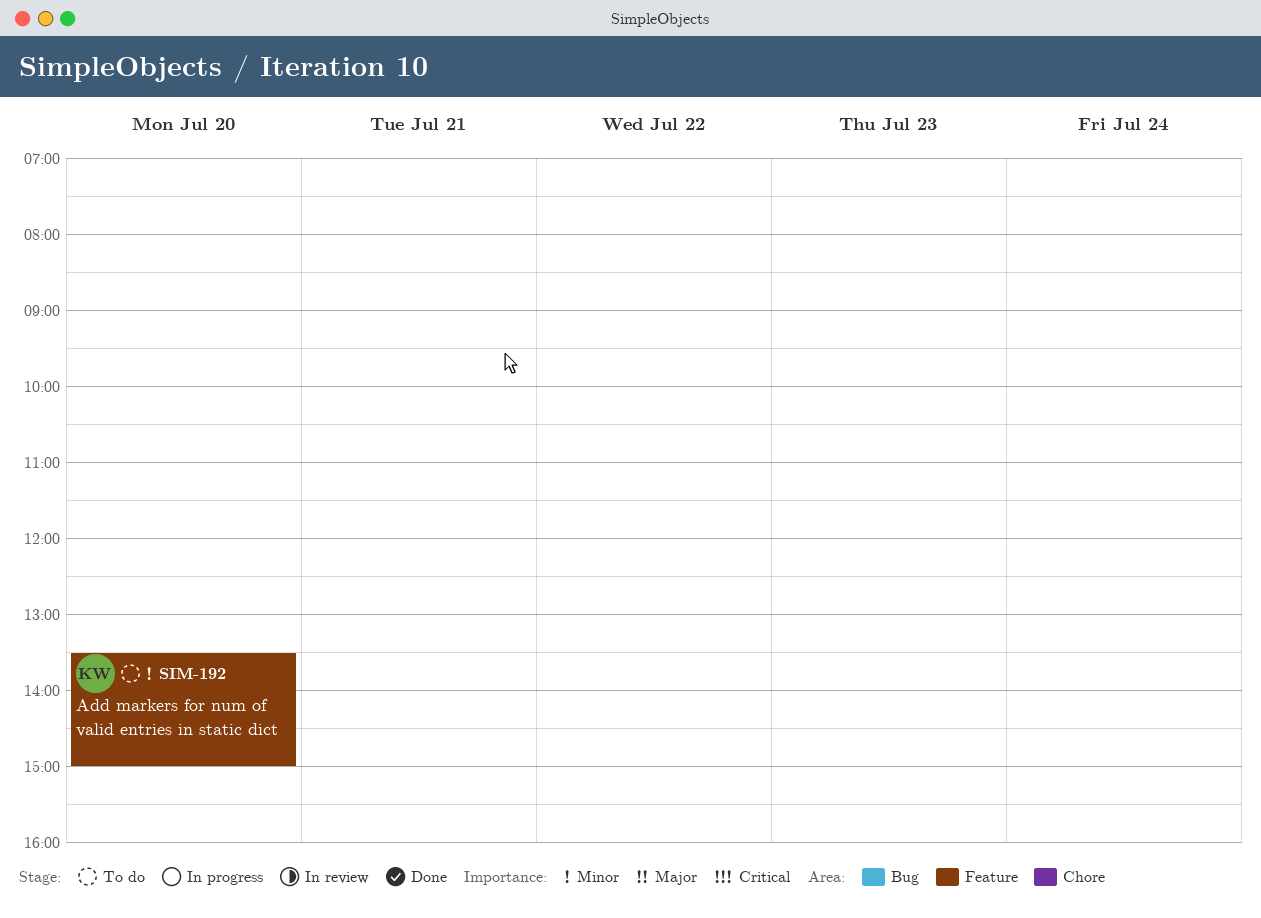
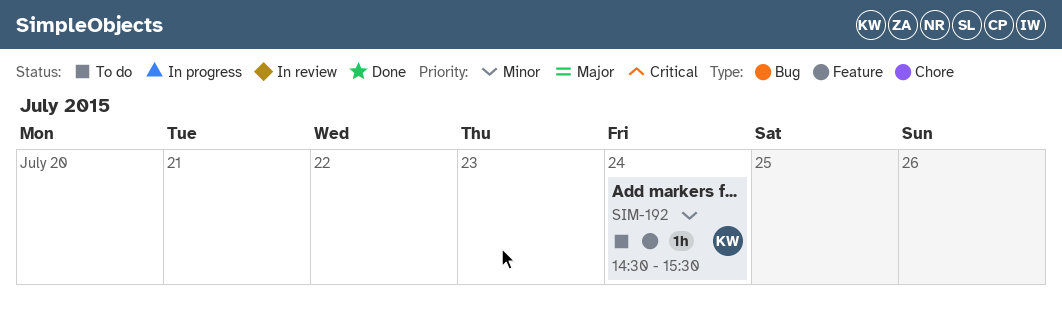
SIM-192, day: Jul 20 -> Jul 24
SIM-192, begins: 13:30 -> 14:30
SIM-192, ends: 15:00 -> 15:30

